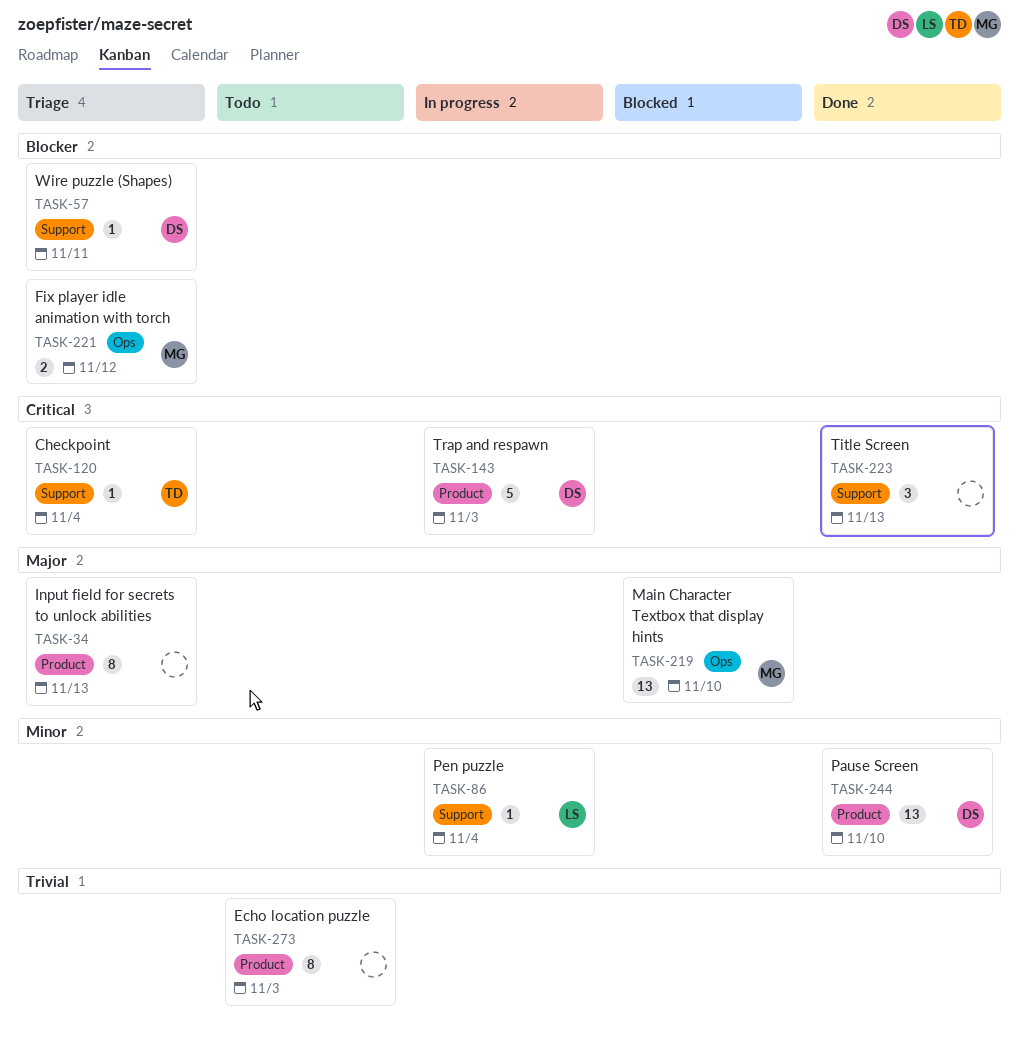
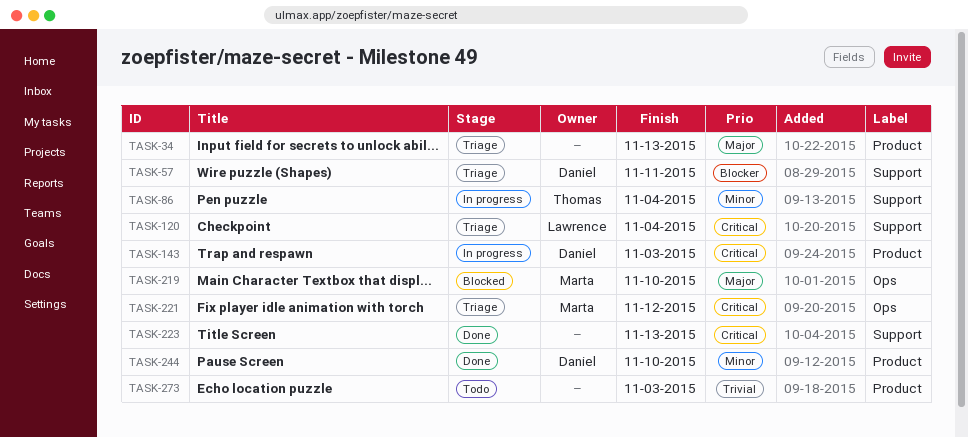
TASK-86, owner: Lawrence -> Thomas
TASK-120, owner: Thomas -> Lawrence
TASK-221, priority: Blocker -> Critical

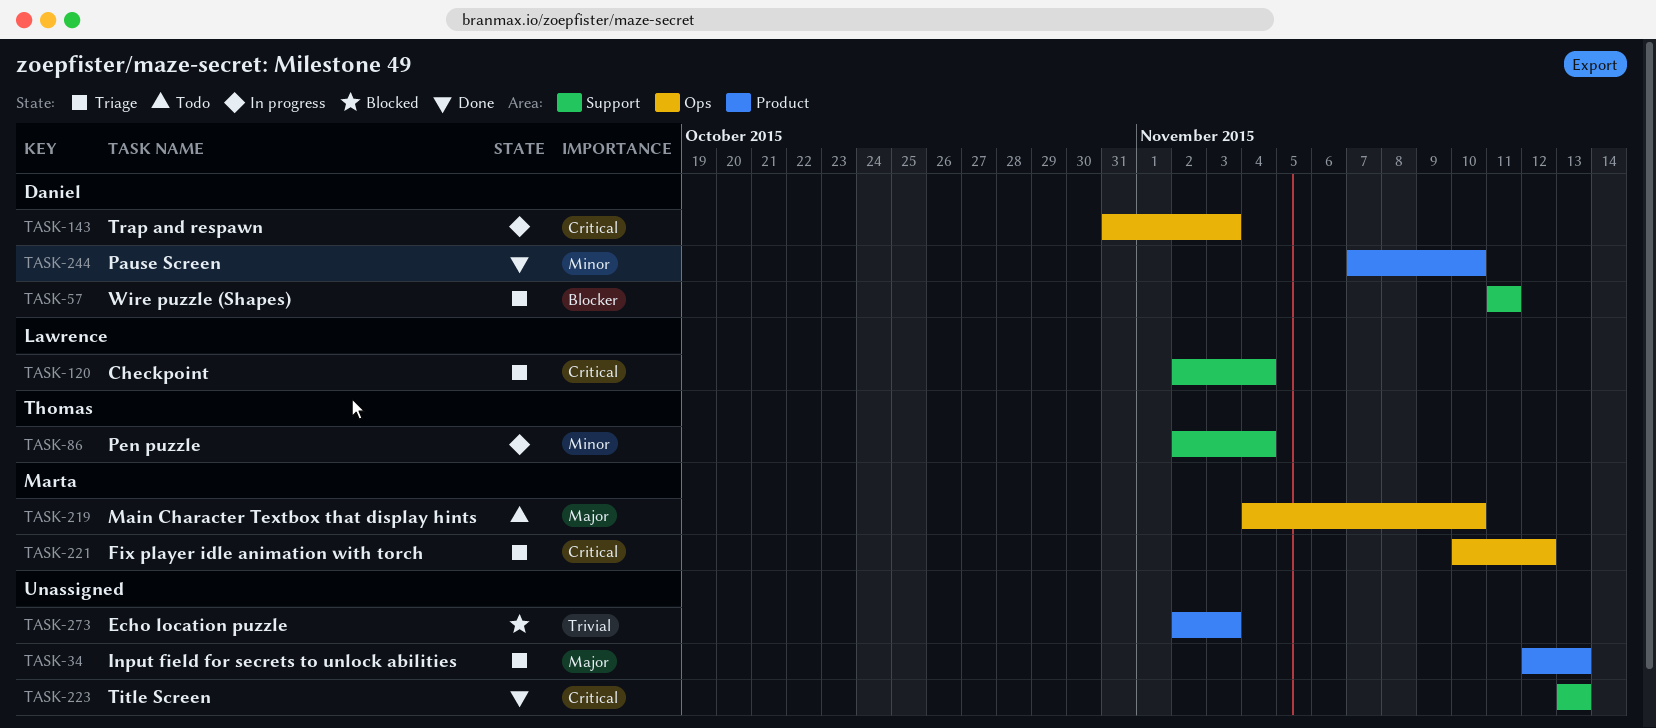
TASK-143, label: Product -> Ops
TASK-219, status: Blocked -> Todo
TASK-273, status: Todo -> Blocked

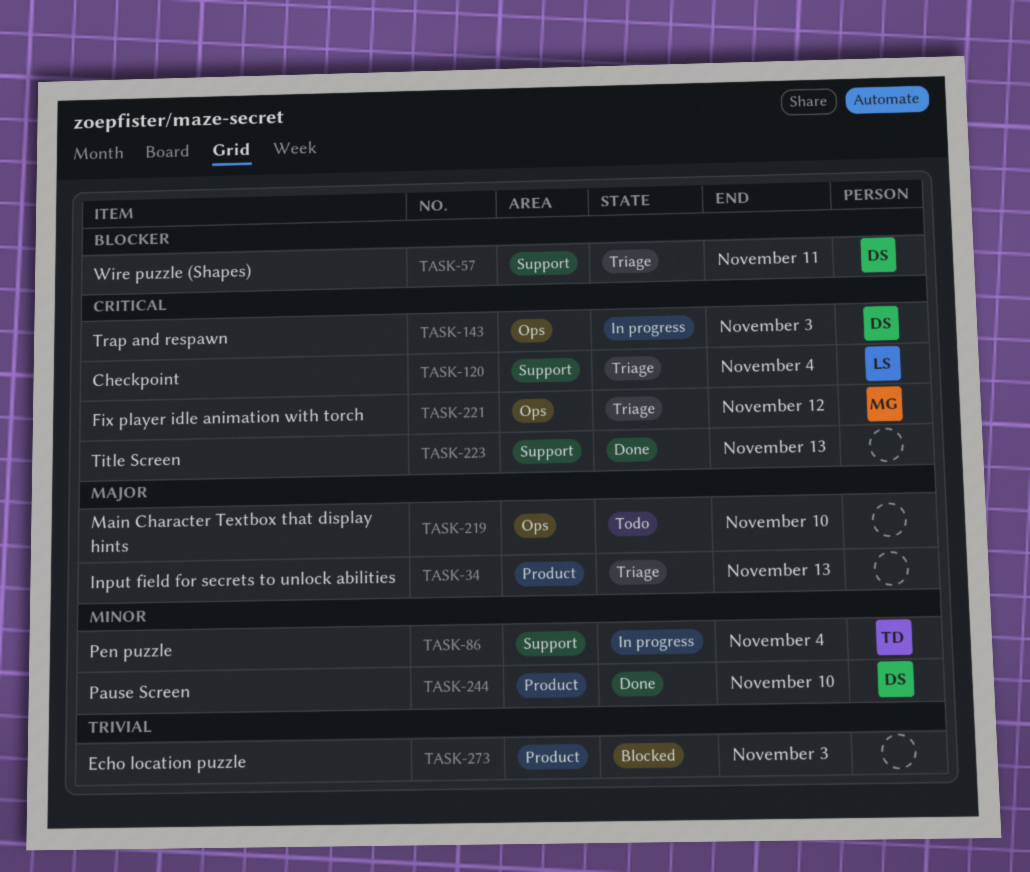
TASK-219, owner: Marta -> none

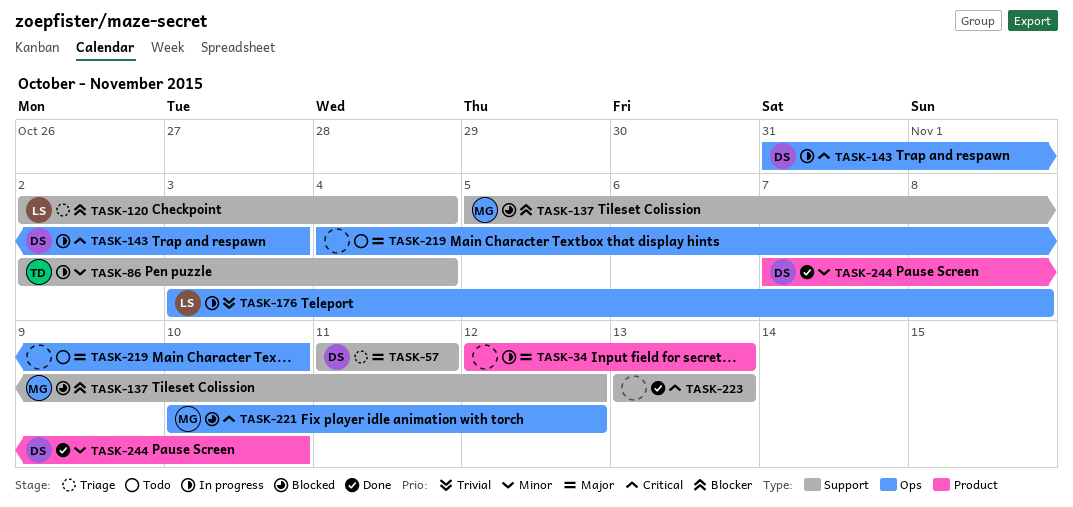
TASK-34, status: Triage -> In progress
TASK-57, priority: Blocker -> Major
TASK-120, priority: Critical -> Blocker
TASK-137: none -> present
TASK-176: none -> present
TASK-221, status: Triage -> Blocked
TASK-273: present -> none

